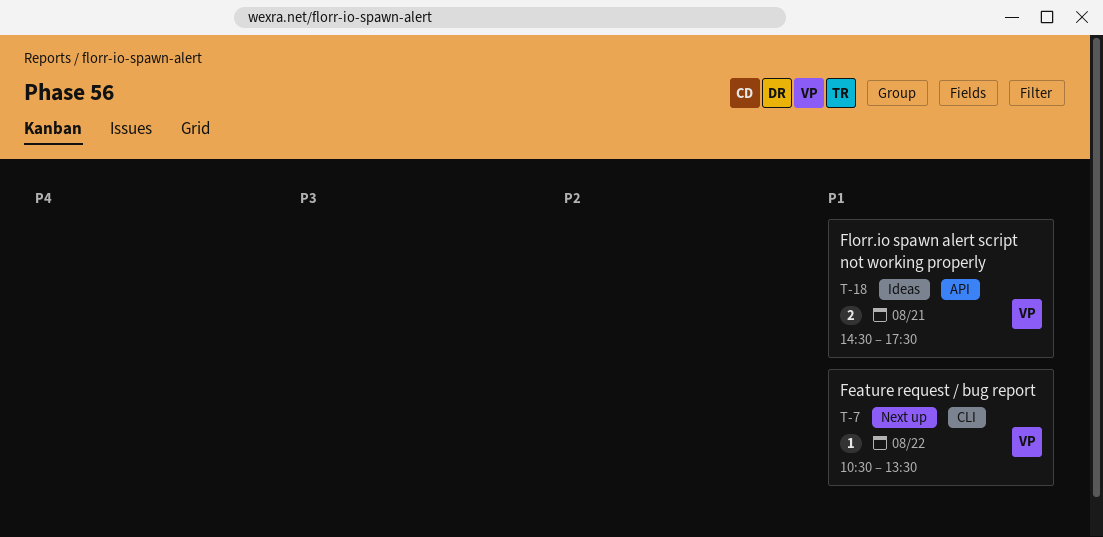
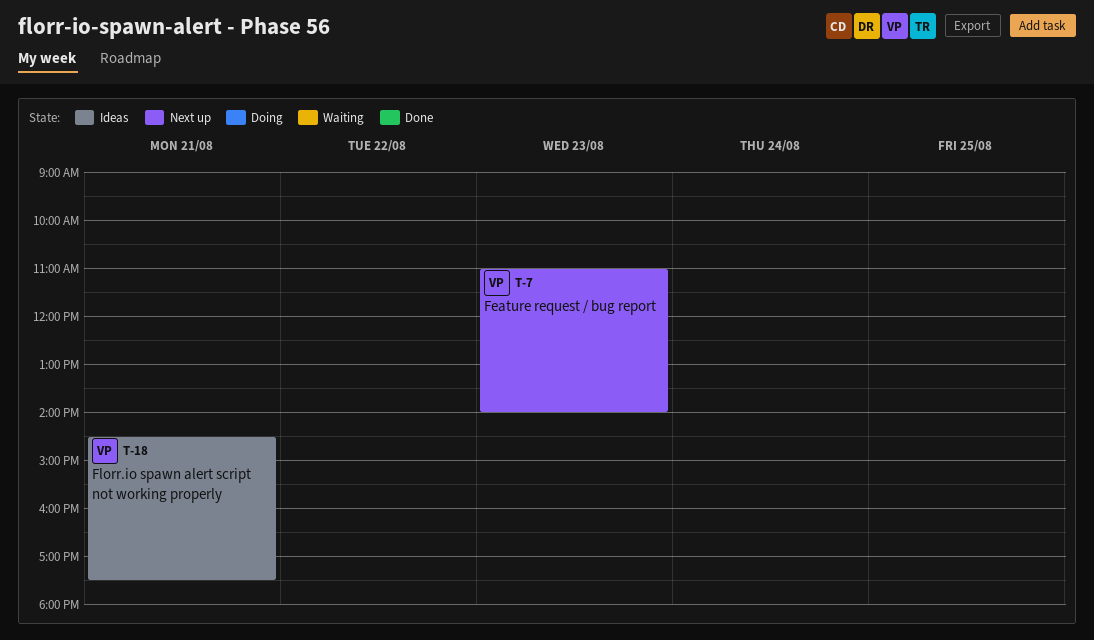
T-7, day: Aug 22 -> Aug 23
T-7, begins: 10:30 -> 11:00
T-7, ends: 13:30 -> 14:00

